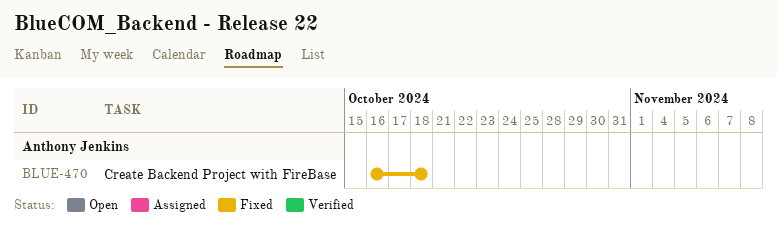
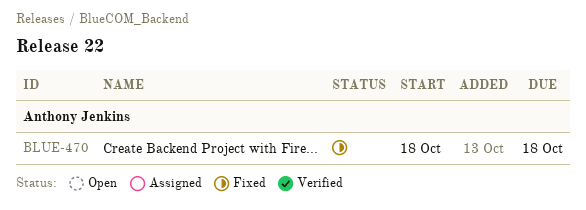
BLUE-470, start: Oct 16 -> Oct 18

